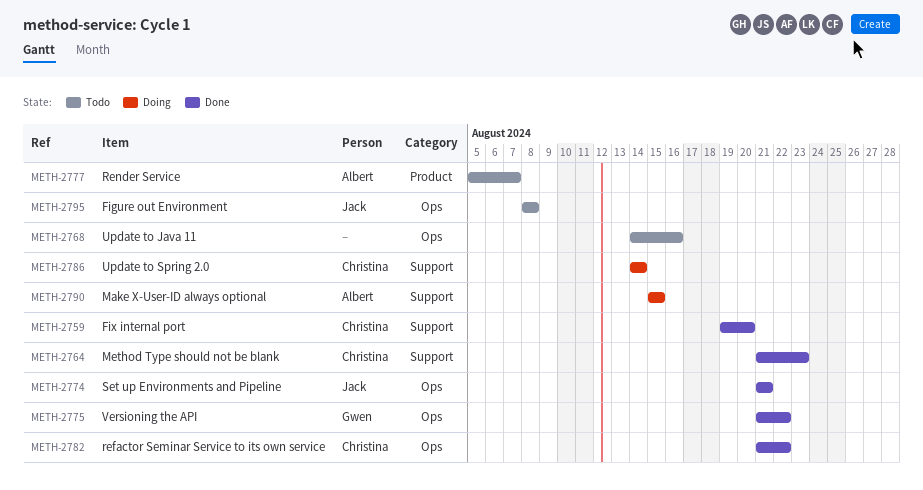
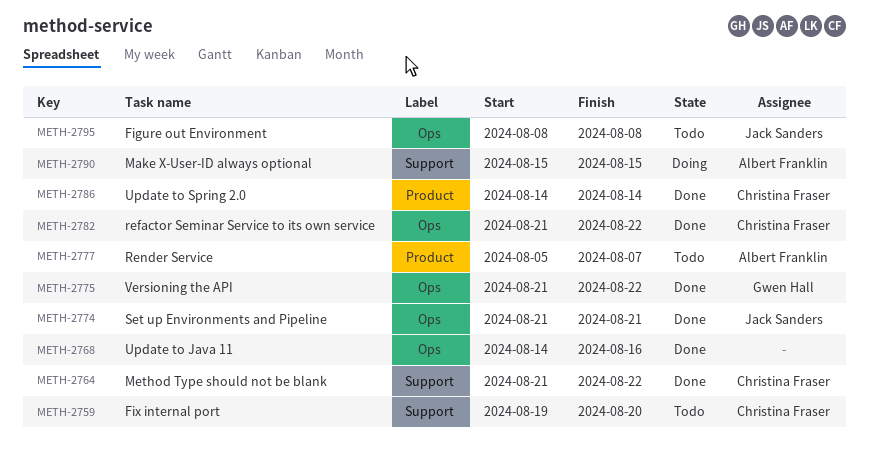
METH-2759, status: Done -> Todo
METH-2764, due: Aug 23 -> Aug 22
METH-2768, status: Todo -> Done
METH-2786, status: Doing -> Done
METH-2786, label: Support -> Product

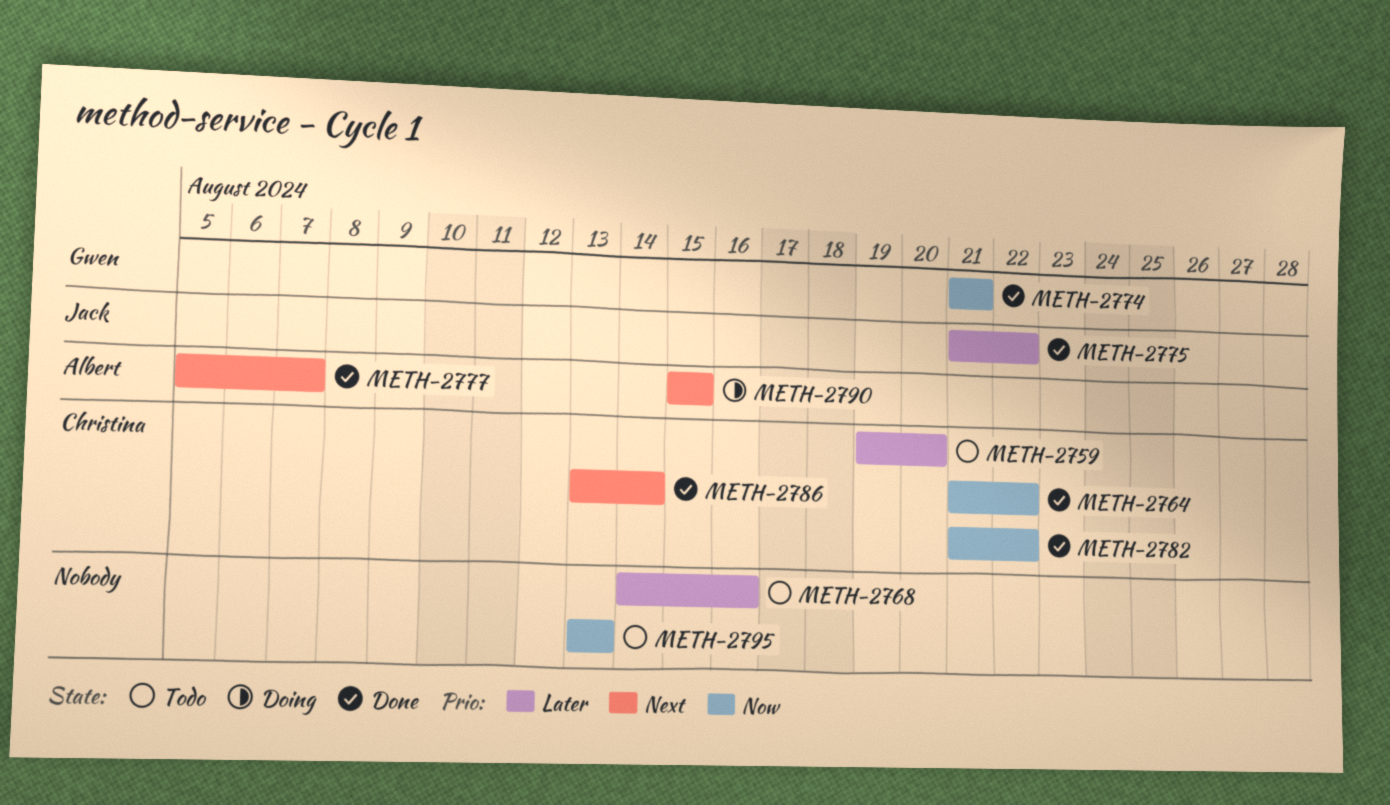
METH-2768, status: Done -> Todo
METH-2774, owner: Jack Sanders -> Gwen Hall
METH-2775, owner: Gwen Hall -> Jack Sanders
METH-2777, status: Todo -> Done
METH-2786, start: Aug 14 -> Aug 13
METH-2795, owner: Jack Sanders -> none
METH-2795, start: Aug 8 -> Aug 13
METH-2795, due: Aug 8 -> Aug 13

